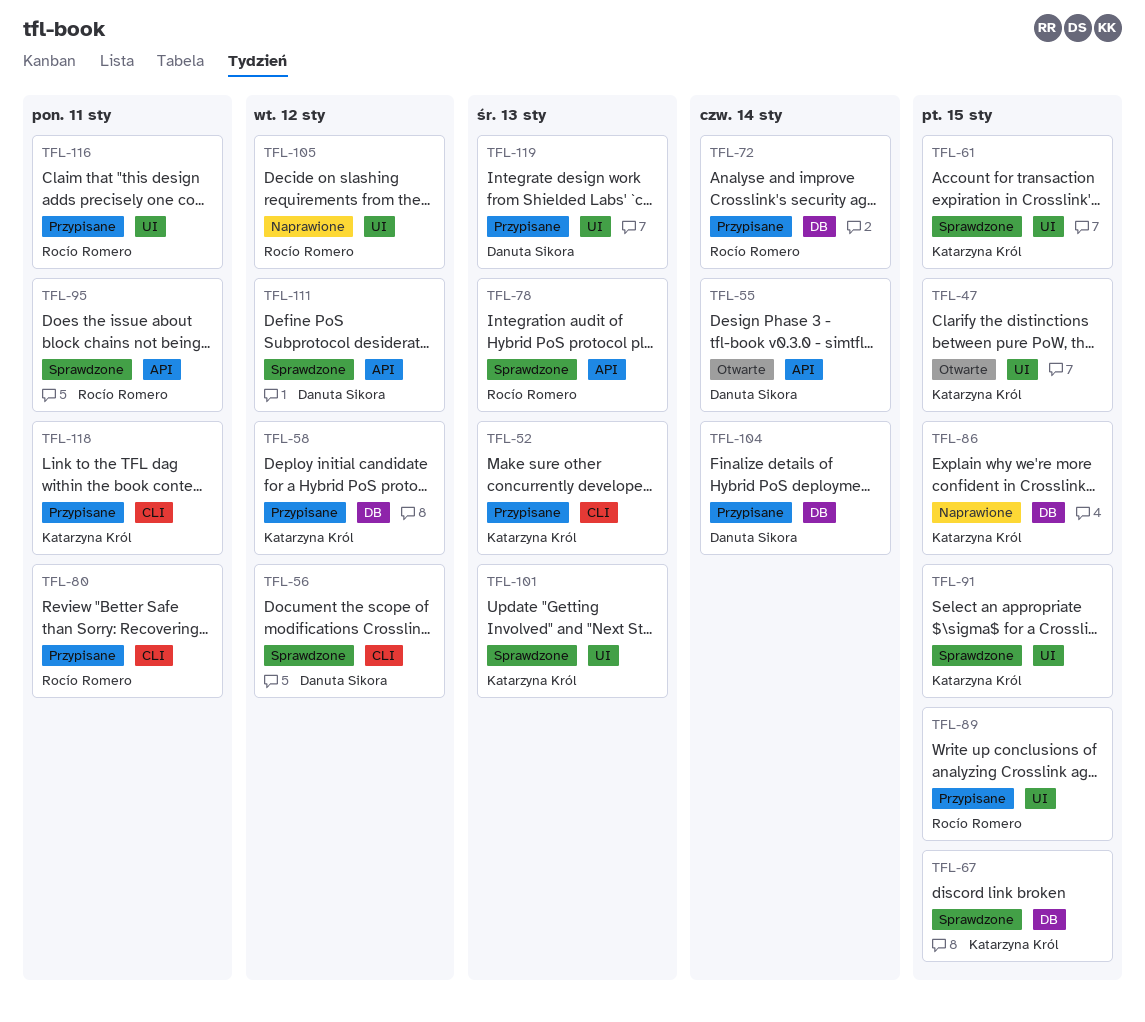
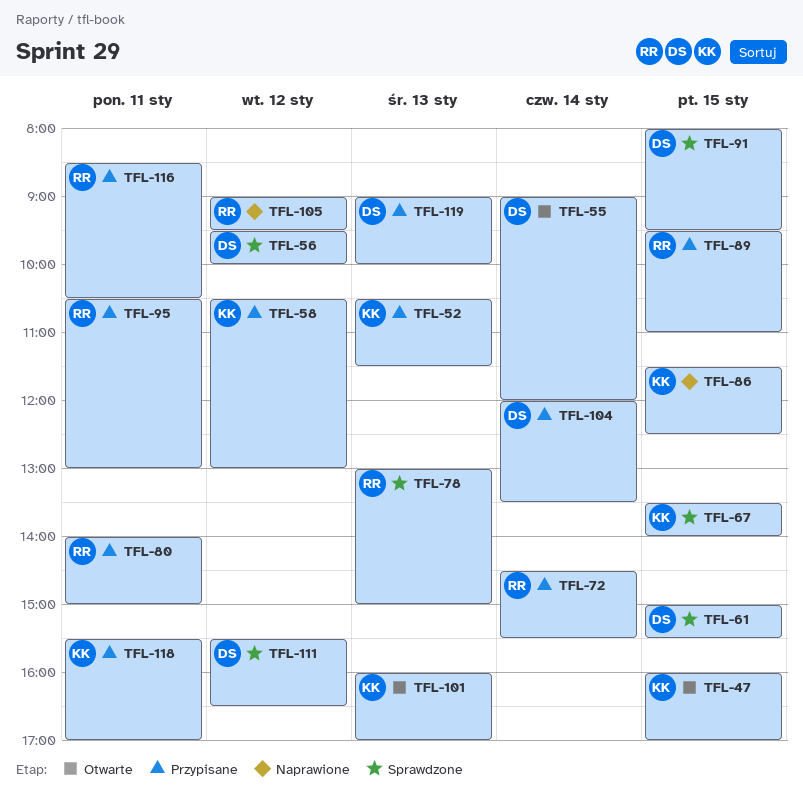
TFL-61, owner: Katarzyna Król -> Danuta Sikora
TFL-91, owner: Katarzyna Król -> Danuta Sikora
TFL-95, status: Sprawdzone -> Przypisane
TFL-101, status: Sprawdzone -> Otwarte

